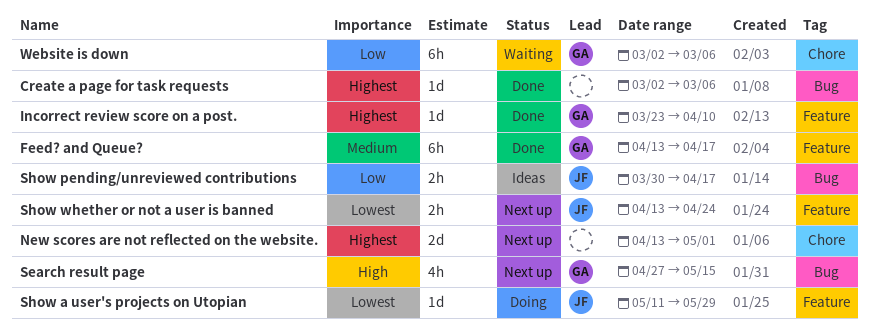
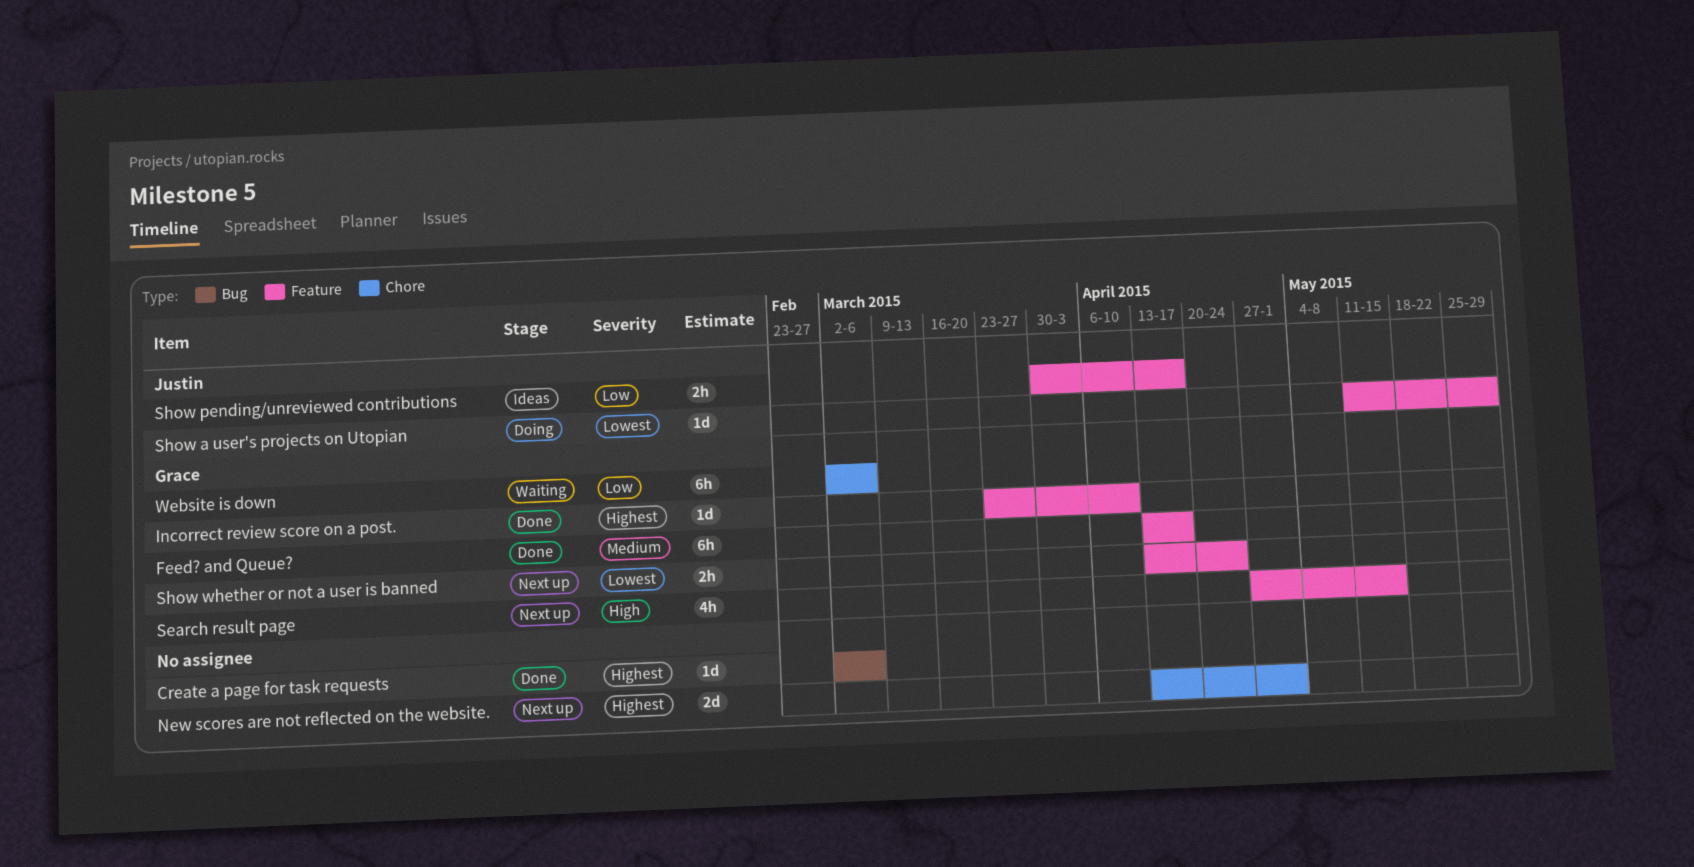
Search result page, label: Bug -> Feature
Show pending/unreviewed contributions, label: Bug -> Feature
Show whether or not a user is banned, owner: Justin -> Grace

